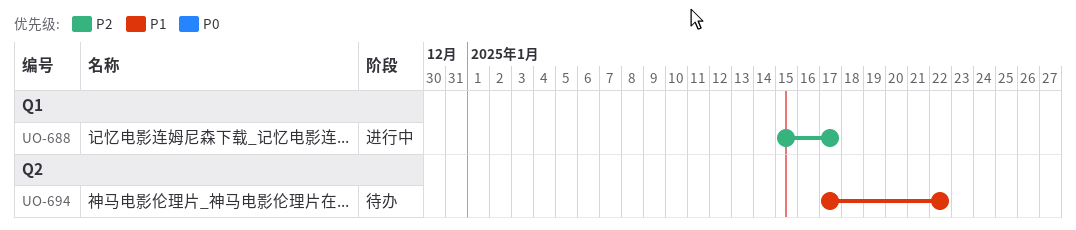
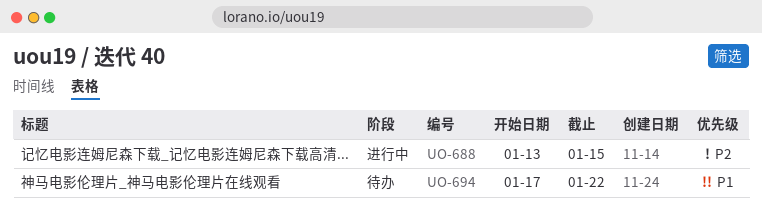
UO-688, start: Jan 15 -> Jan 13
UO-688, due: Jan 17 -> Jan 15

